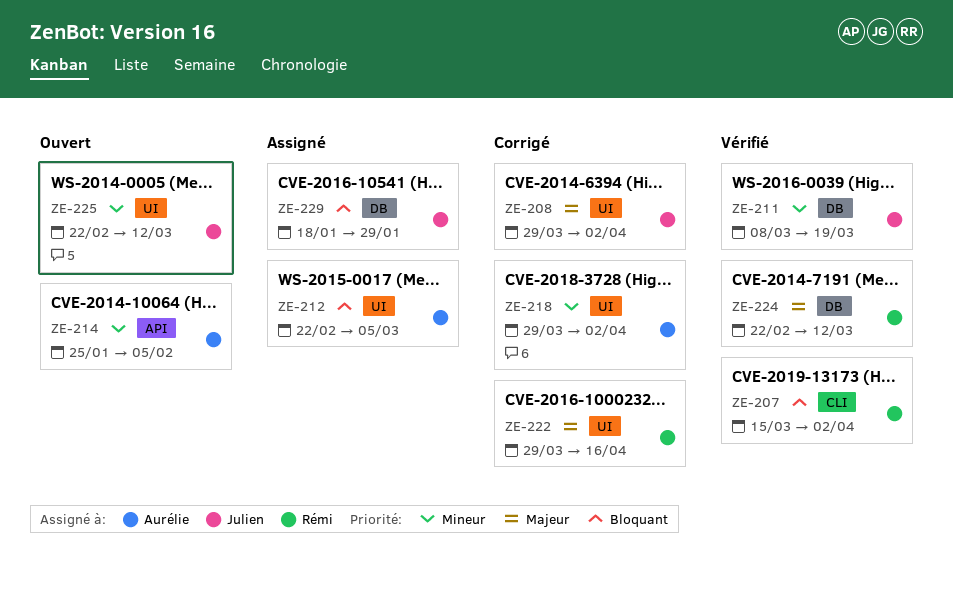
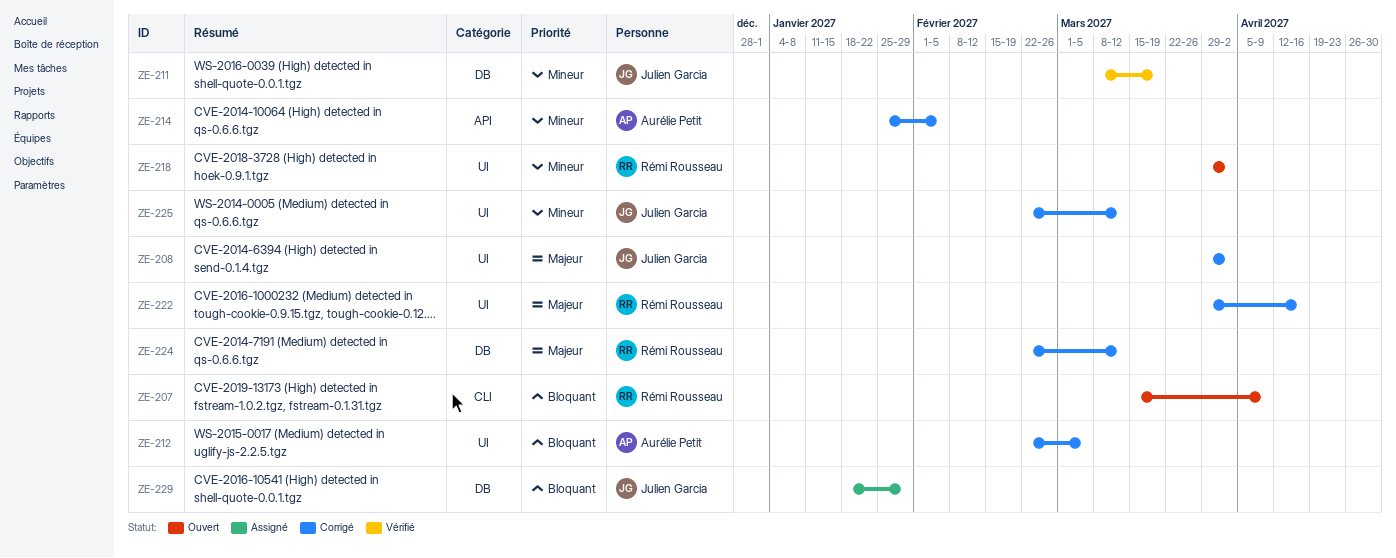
ZE-207, status: Vérifié -> Ouvert
ZE-207, due: Apr 2 -> Apr 9
ZE-212, status: Assigné -> Corrigé
ZE-214, status: Ouvert -> Corrigé
ZE-218, status: Corrigé -> Ouvert
ZE-218, owner: Aurélie Petit -> Rémi Rousseau
ZE-224, status: Vérifié -> Corrigé
ZE-225, status: Ouvert -> Corrigé

